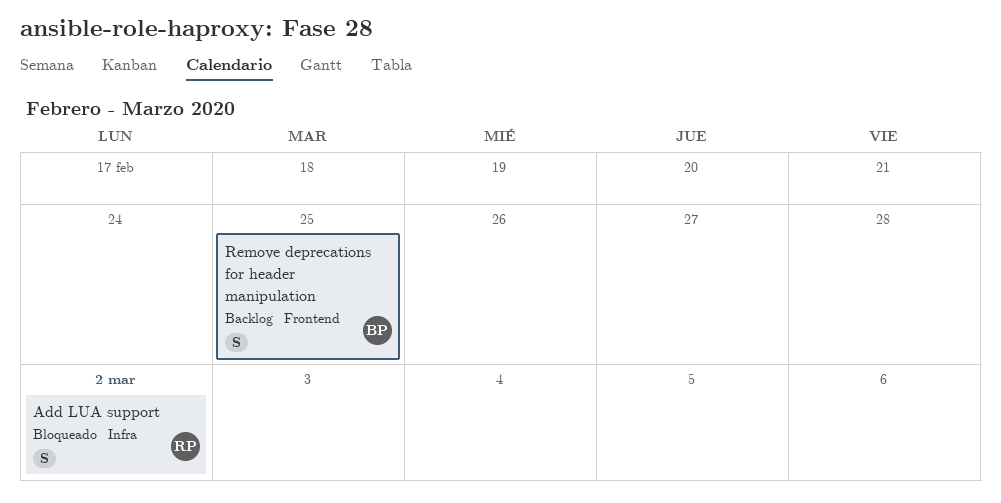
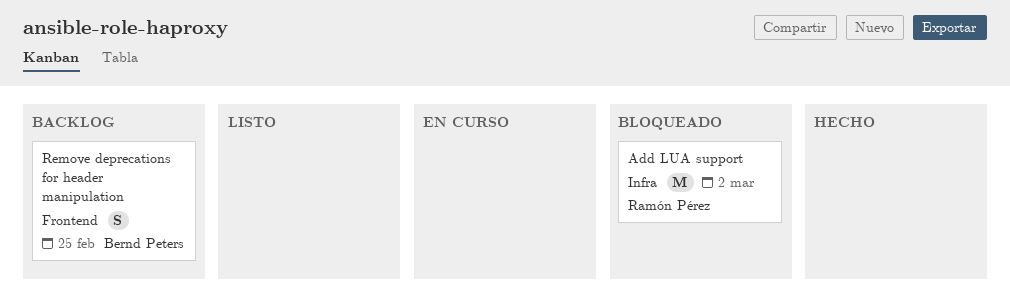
Add LUA support, estimate: S -> M

